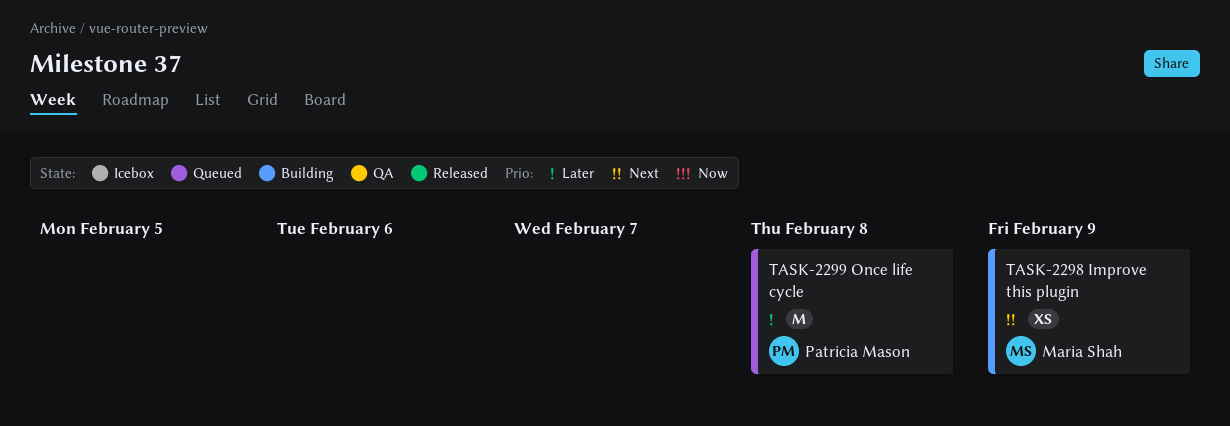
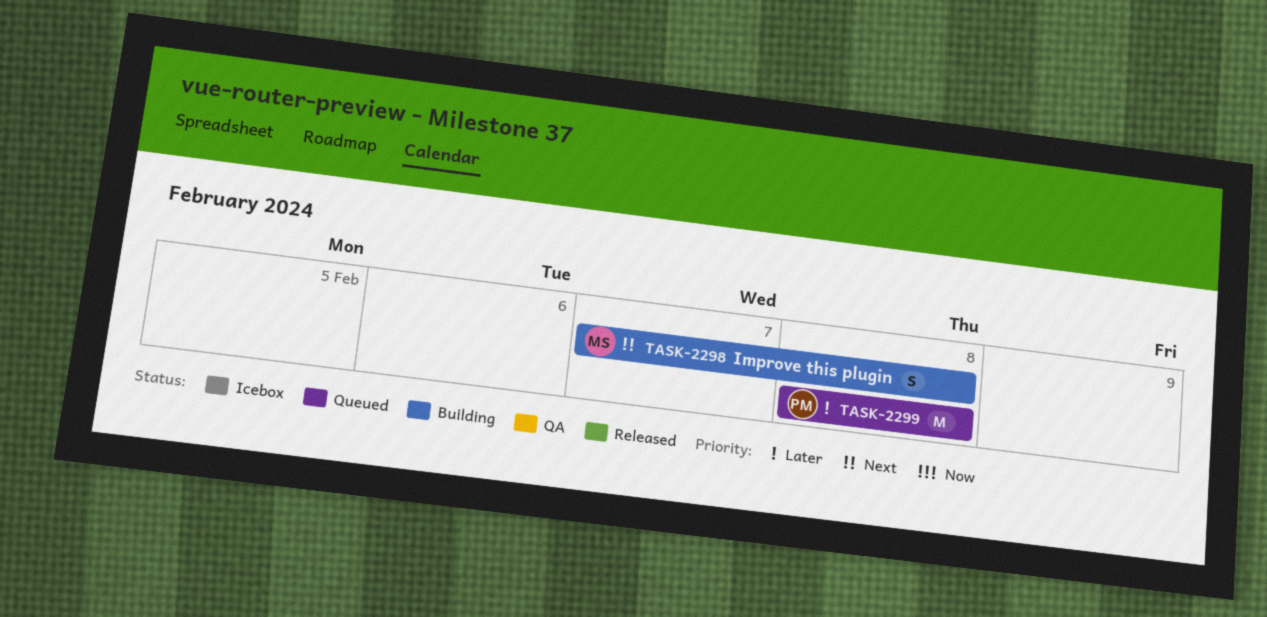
TASK-2298, estimate: XS -> S
TASK-2298, due: Feb 9 -> Feb 8

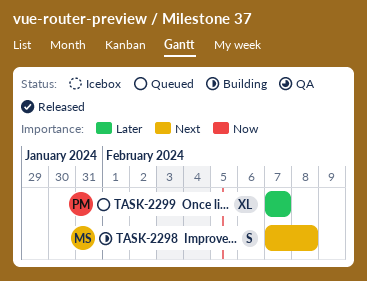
TASK-2299, estimate: M -> XL
TASK-2299, start: Feb 8 -> Feb 7
TASK-2299, due: Feb 8 -> Feb 7

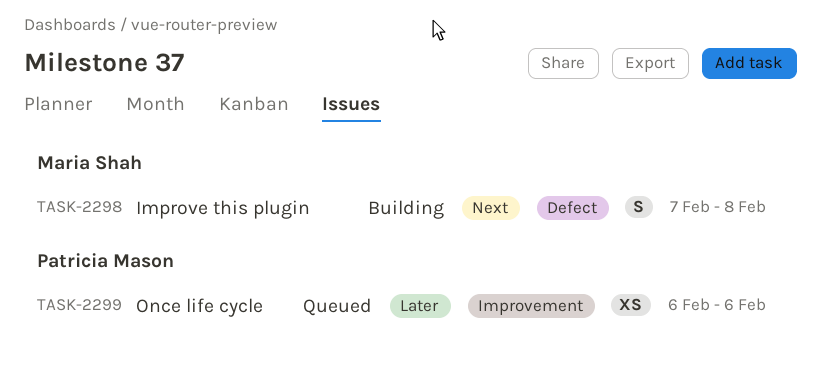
TASK-2299, estimate: XL -> XS
TASK-2299, start: Feb 7 -> Feb 6
TASK-2299, due: Feb 7 -> Feb 6

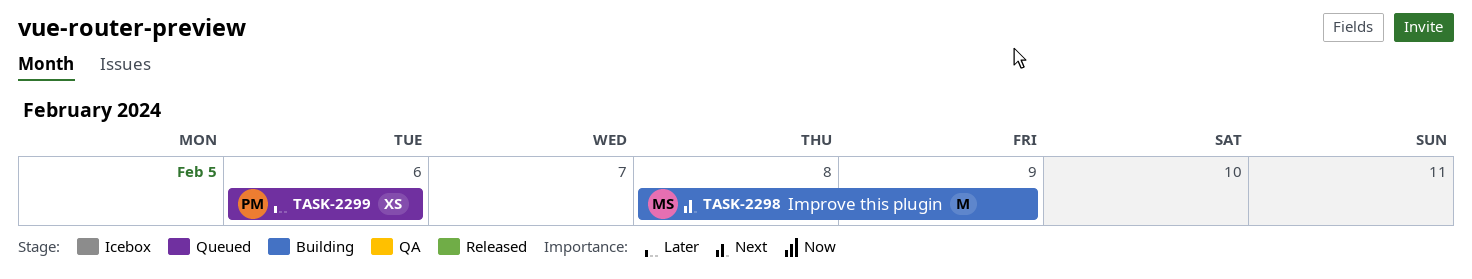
TASK-2298, estimate: S -> M
TASK-2298, start: Feb 7 -> Feb 8
TASK-2298, due: Feb 8 -> Feb 9

